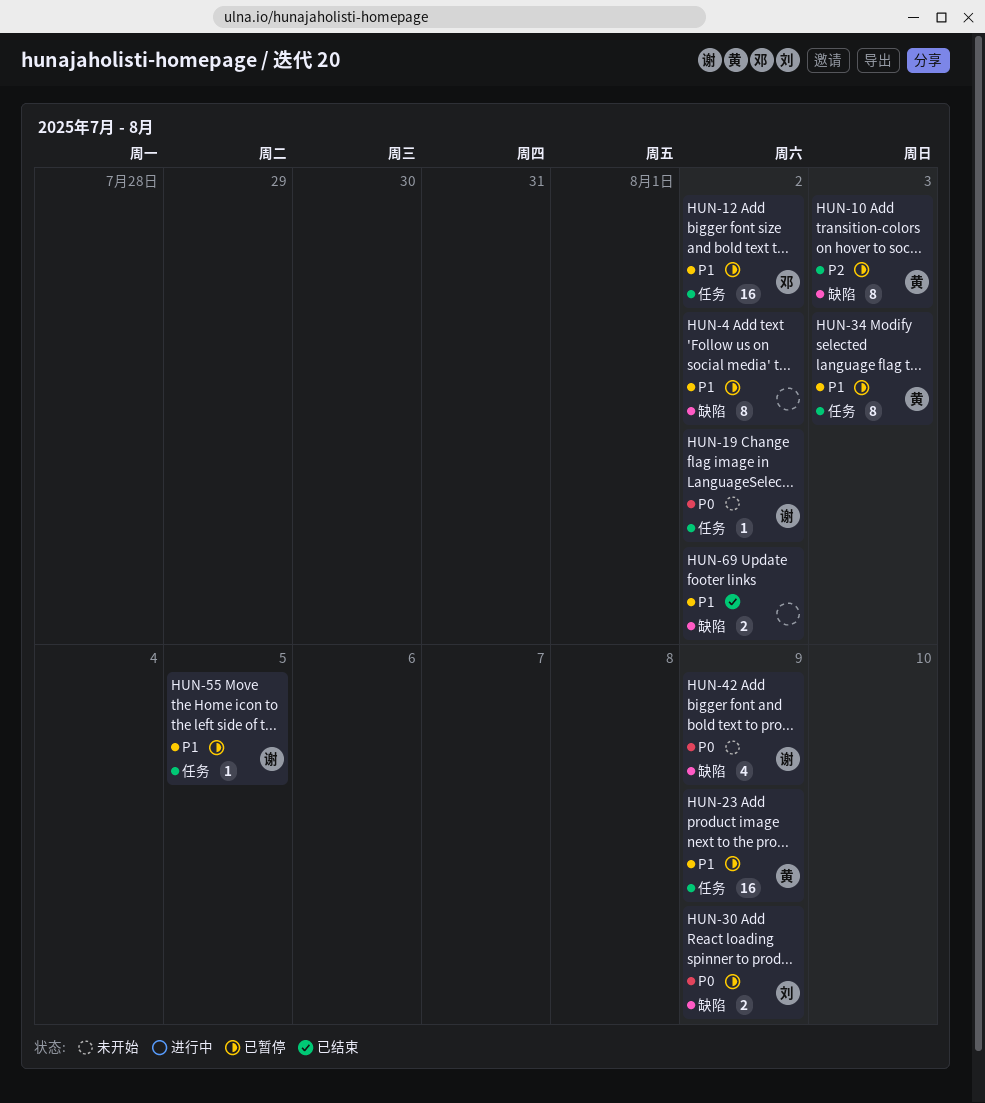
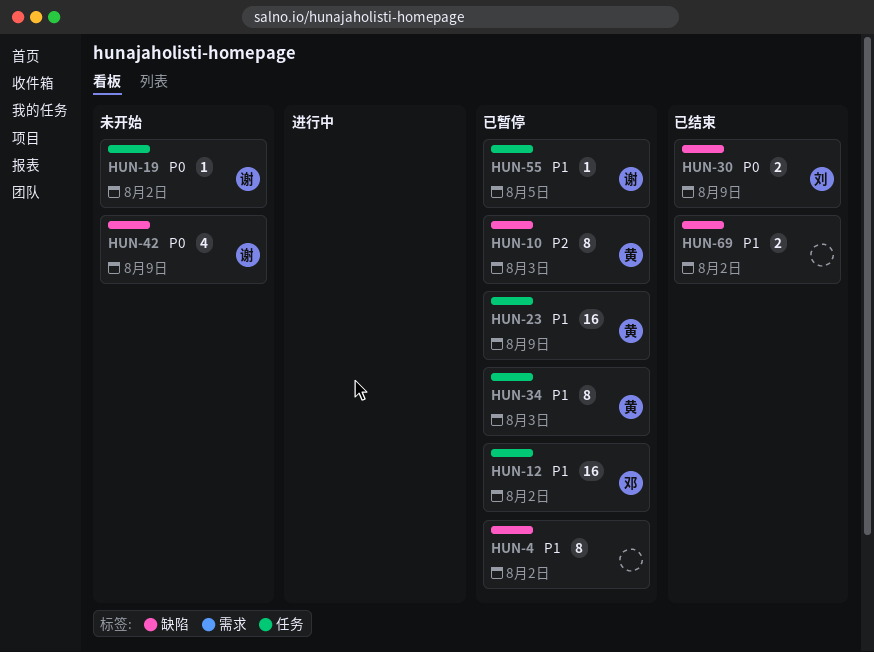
HUN-30, status: 已暂停 -> 已结束

